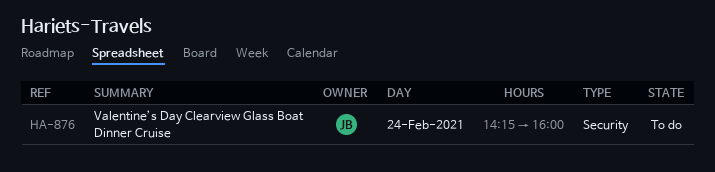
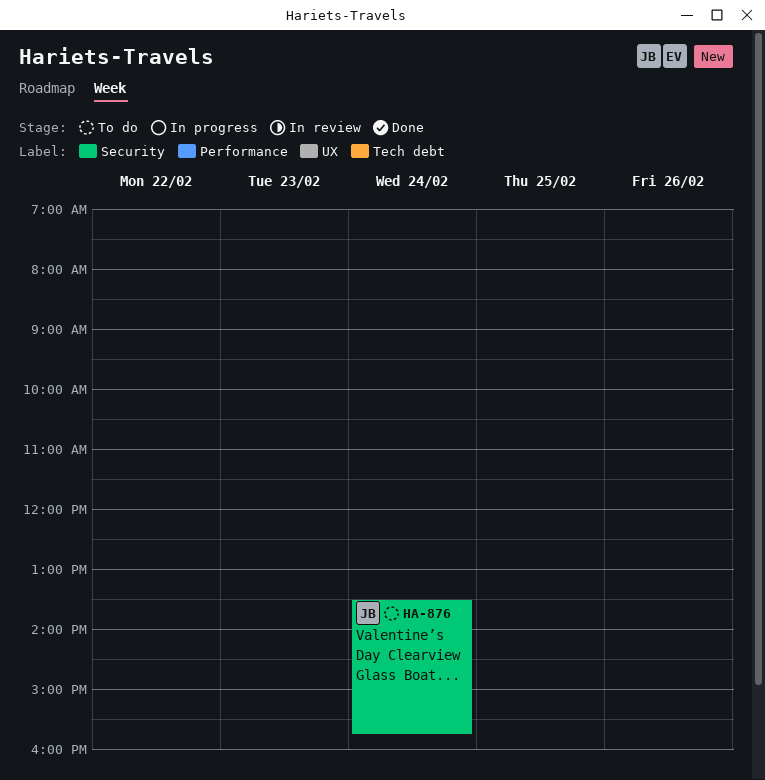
HA-876, begins: 14:15 -> 13:30
HA-876, ends: 16:00 -> 15:45

